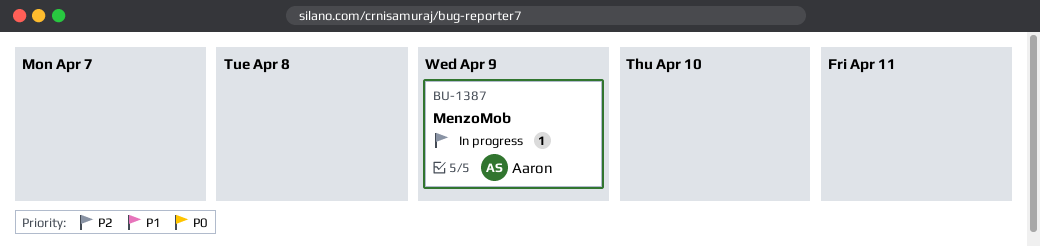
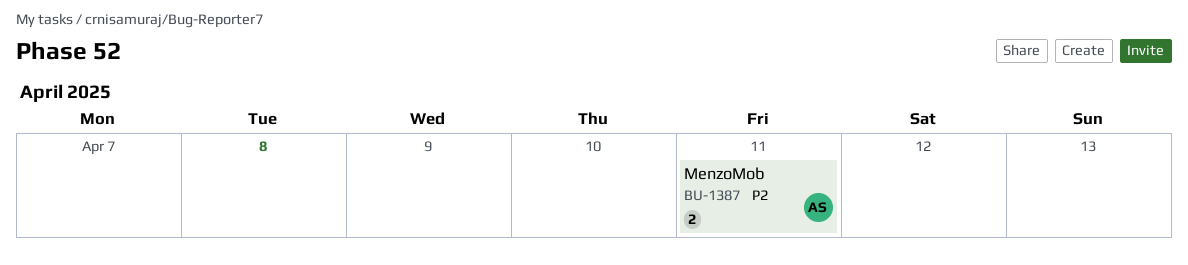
BU-1387, estimate: 1 -> 2
BU-1387, due: Apr 9 -> Apr 11

